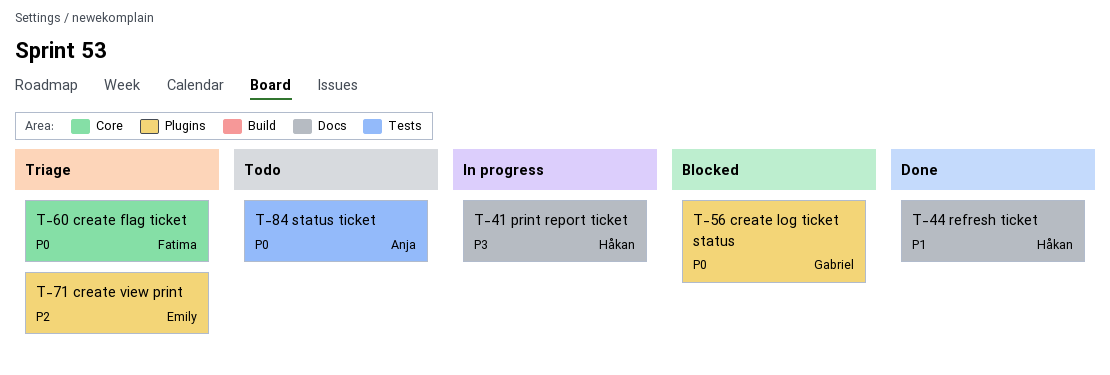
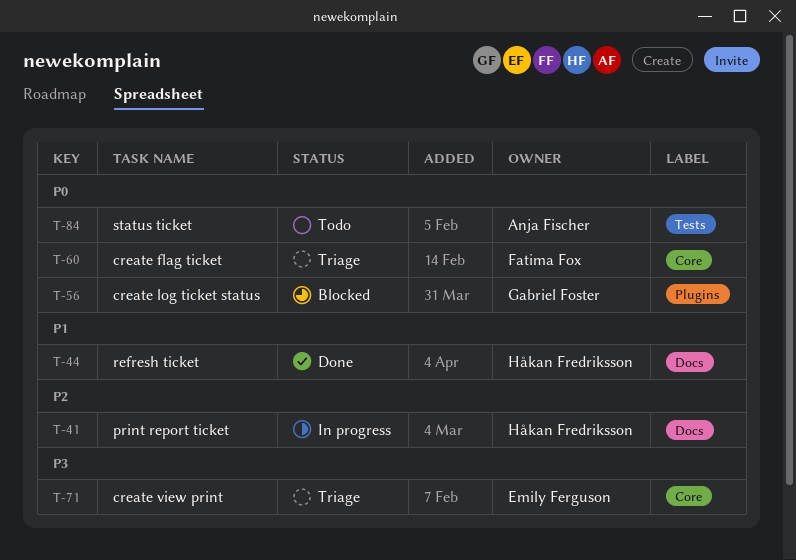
T-41, priority: P3 -> P2
T-71, priority: P2 -> P3
T-71, label: Plugins -> Core

